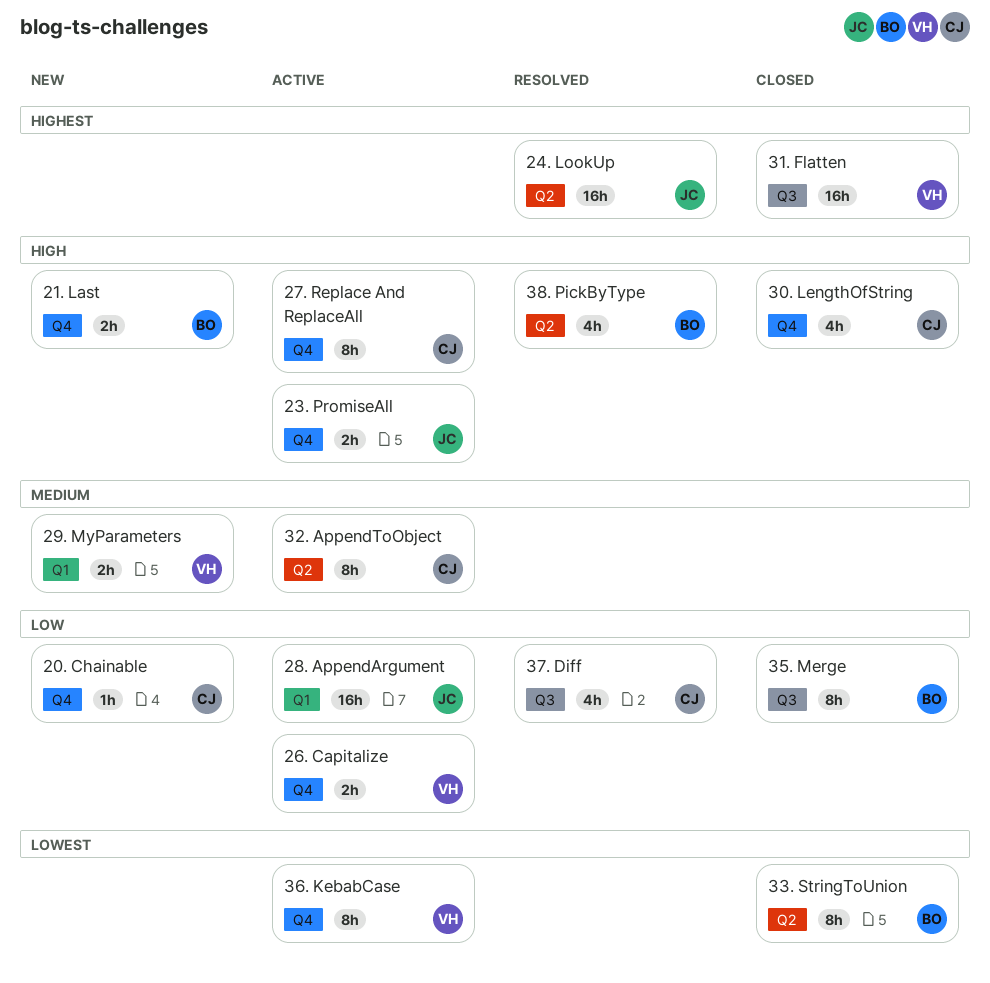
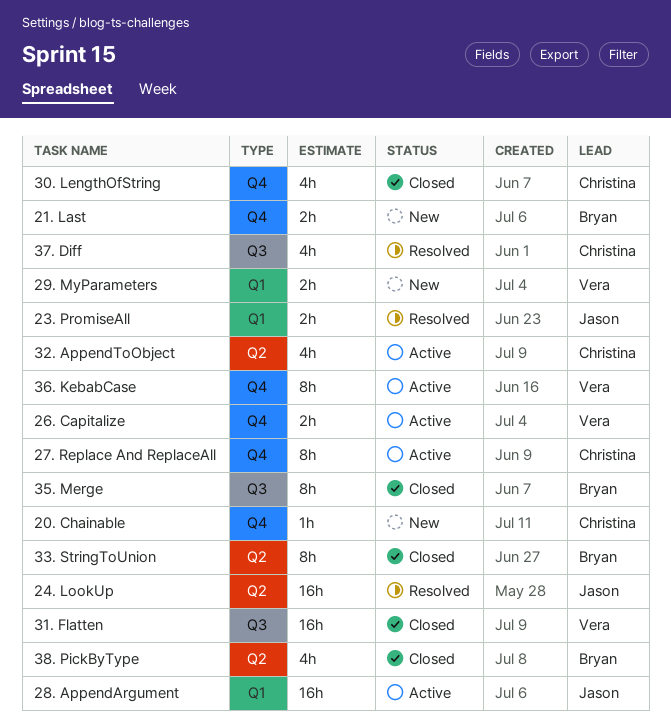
23. PromiseAll, status: Active -> Resolved
23. PromiseAll, label: Q4 -> Q1
32. AppendToObject, estimate: 8h -> 4h
38. PickByType, status: Resolved -> Closed

